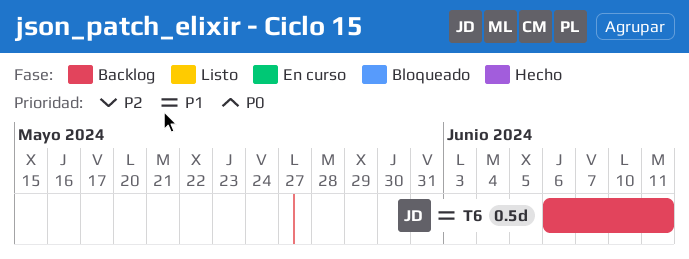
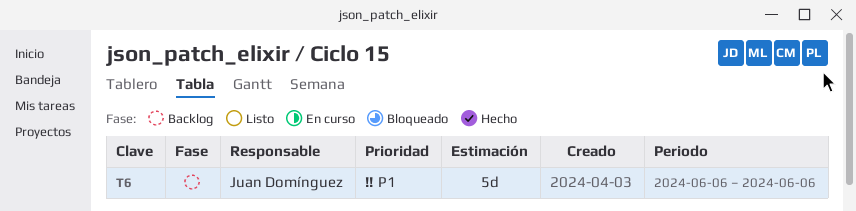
T6, estimate: 0.5d -> 5d
T6, due: Jun 11 -> Jun 6

